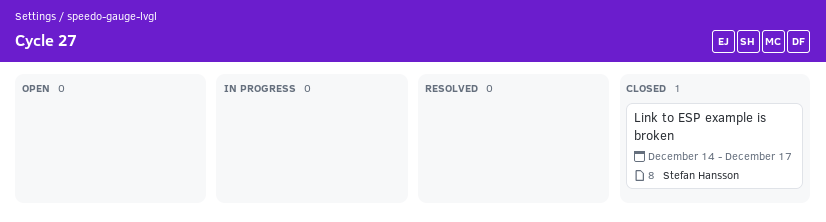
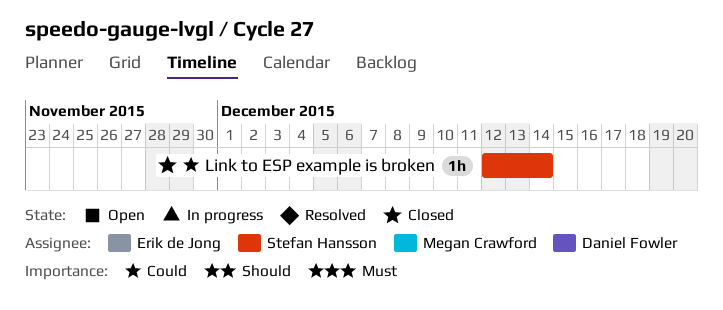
Link to ESP example is broken, start: Dec 14 -> Dec 12
Link to ESP example is broken, due: Dec 17 -> Dec 14

